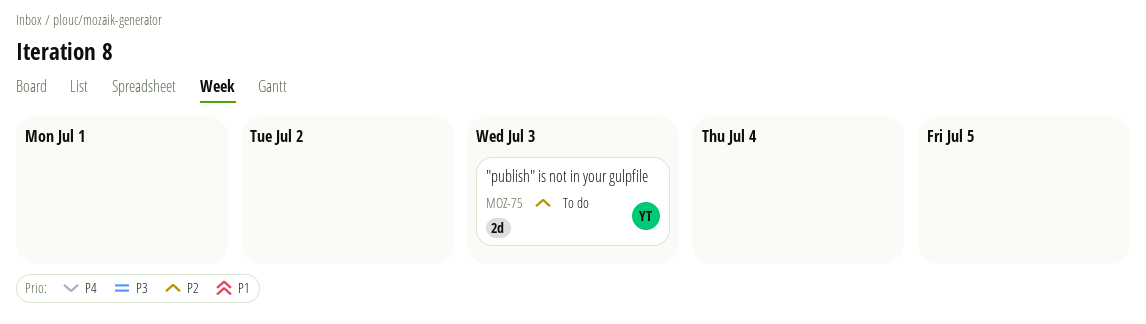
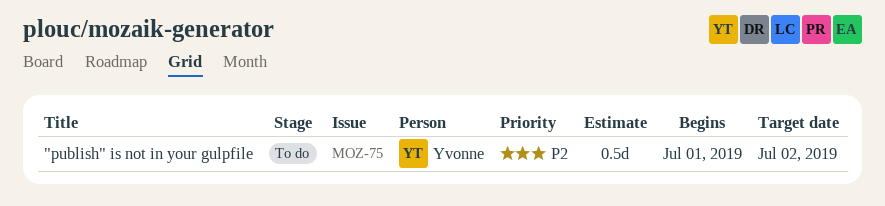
MOZ-75, estimate: 2d -> 0.5d
MOZ-75, due: Jul 3 -> Jul 2

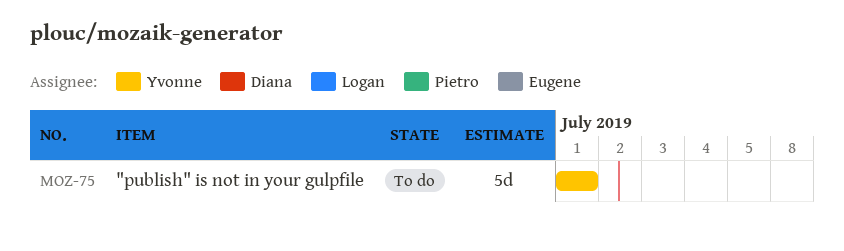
MOZ-75, estimate: 0.5d -> 5d
MOZ-75, due: Jul 2 -> Jul 1

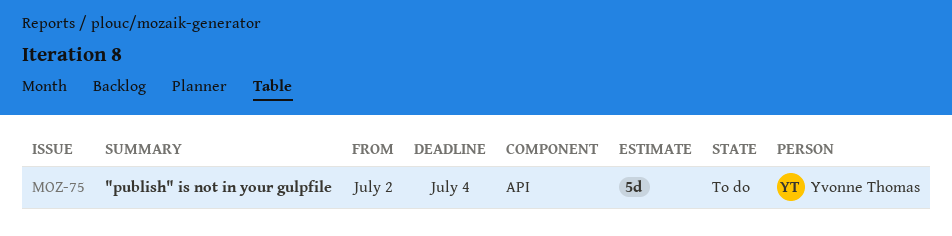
MOZ-75, start: Jul 1 -> Jul 2
MOZ-75, due: Jul 1 -> Jul 4

